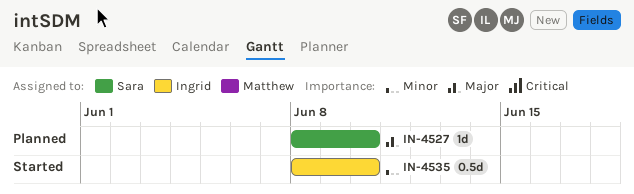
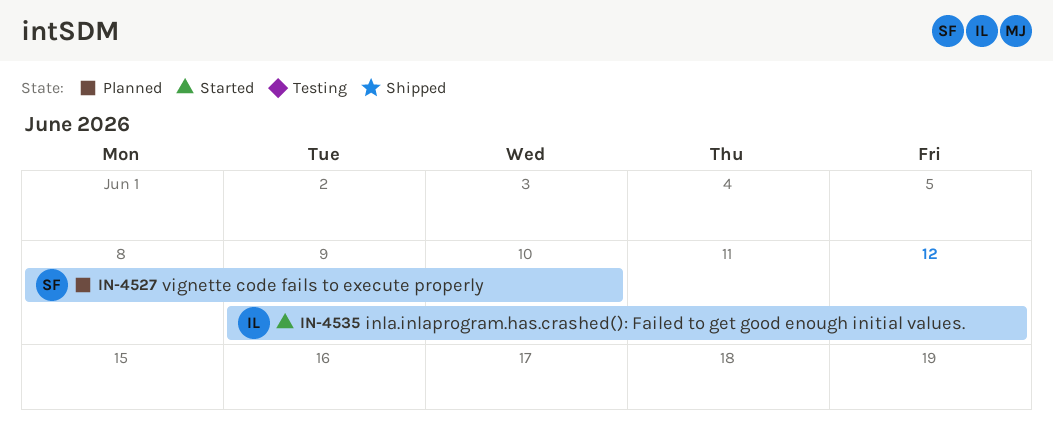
IN-4535, start: Jun 8 -> Jun 9
IN-4535, due: Jun 10 -> Jun 12

